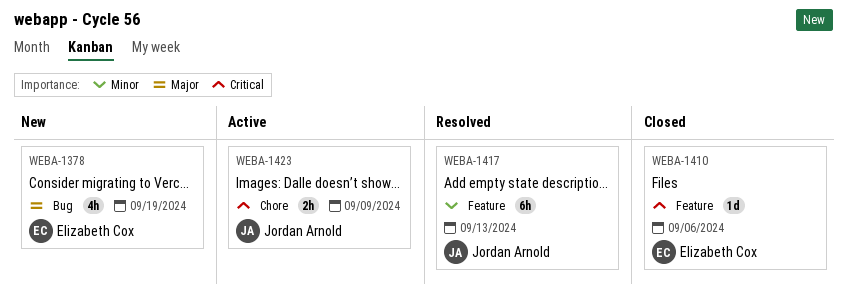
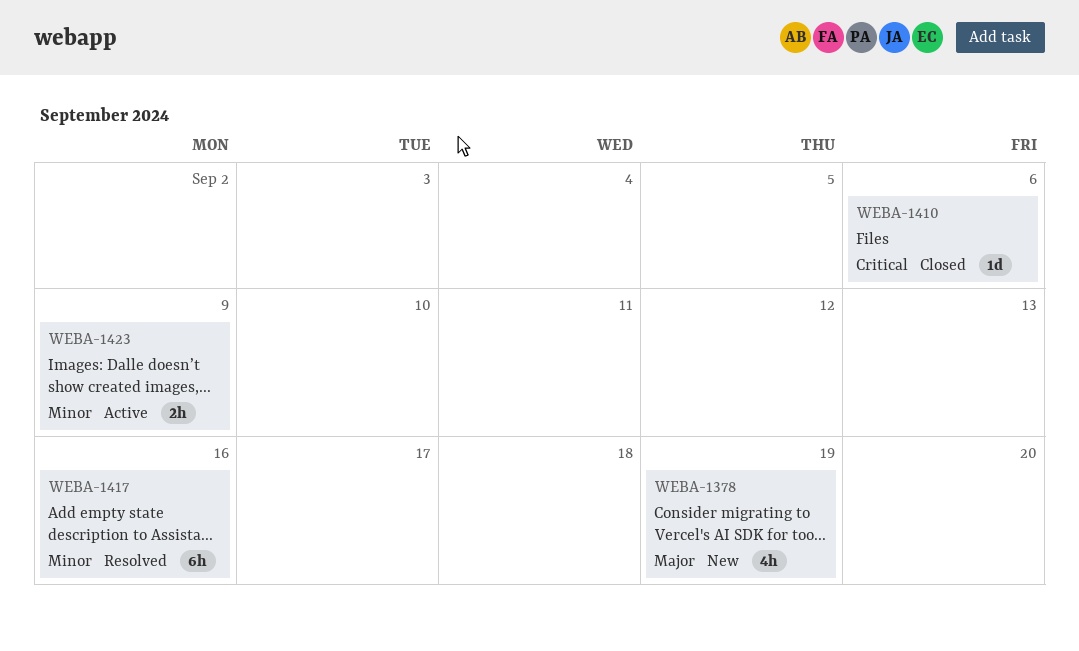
WEBA-1417, due: Sep 13 -> Sep 16
WEBA-1423, priority: Critical -> Minor

